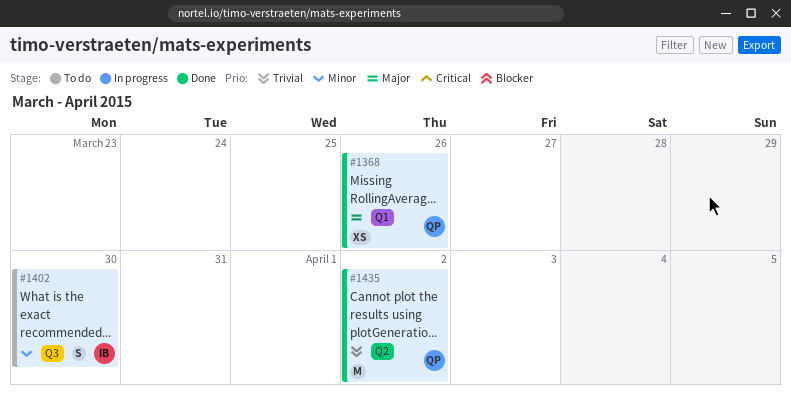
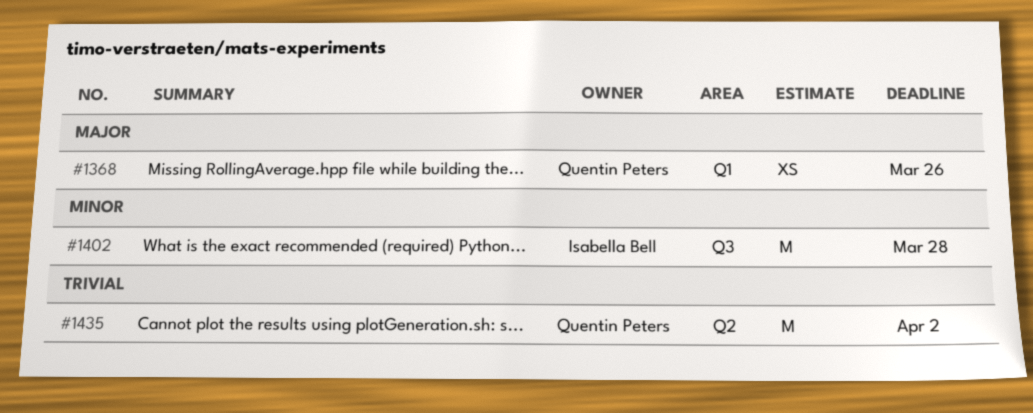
#1402, estimate: S -> M
#1402, due: Mar 30 -> Mar 28

